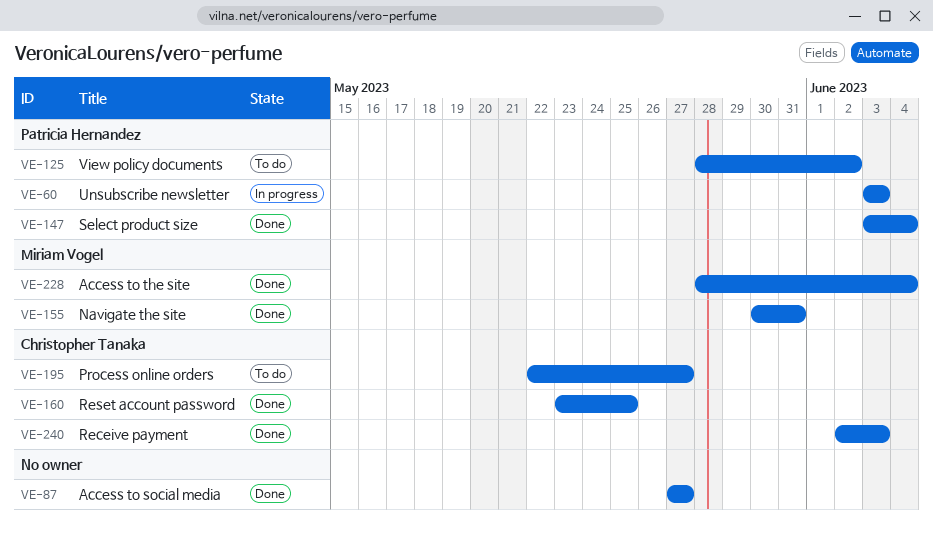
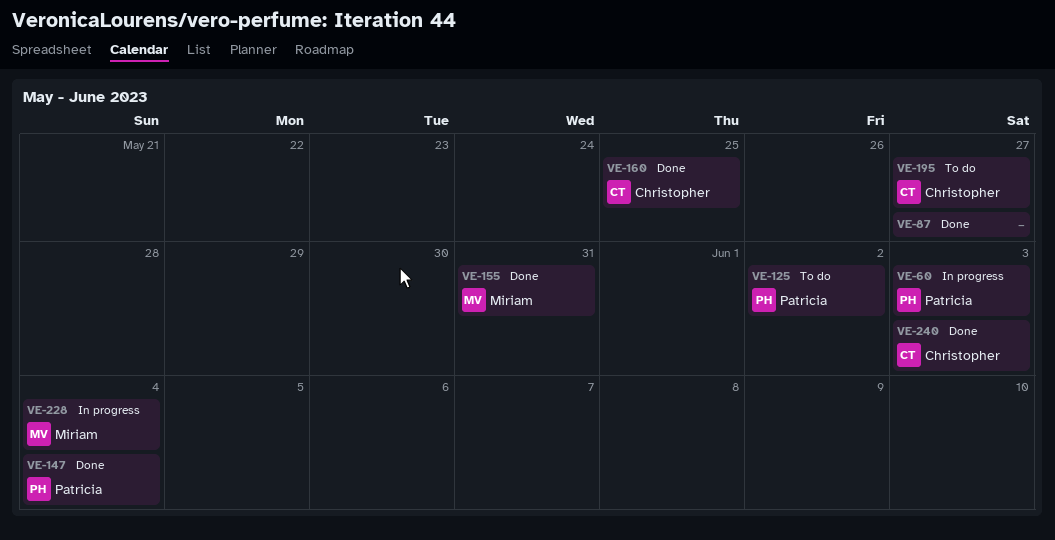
VE-228, status: Done -> In progress

